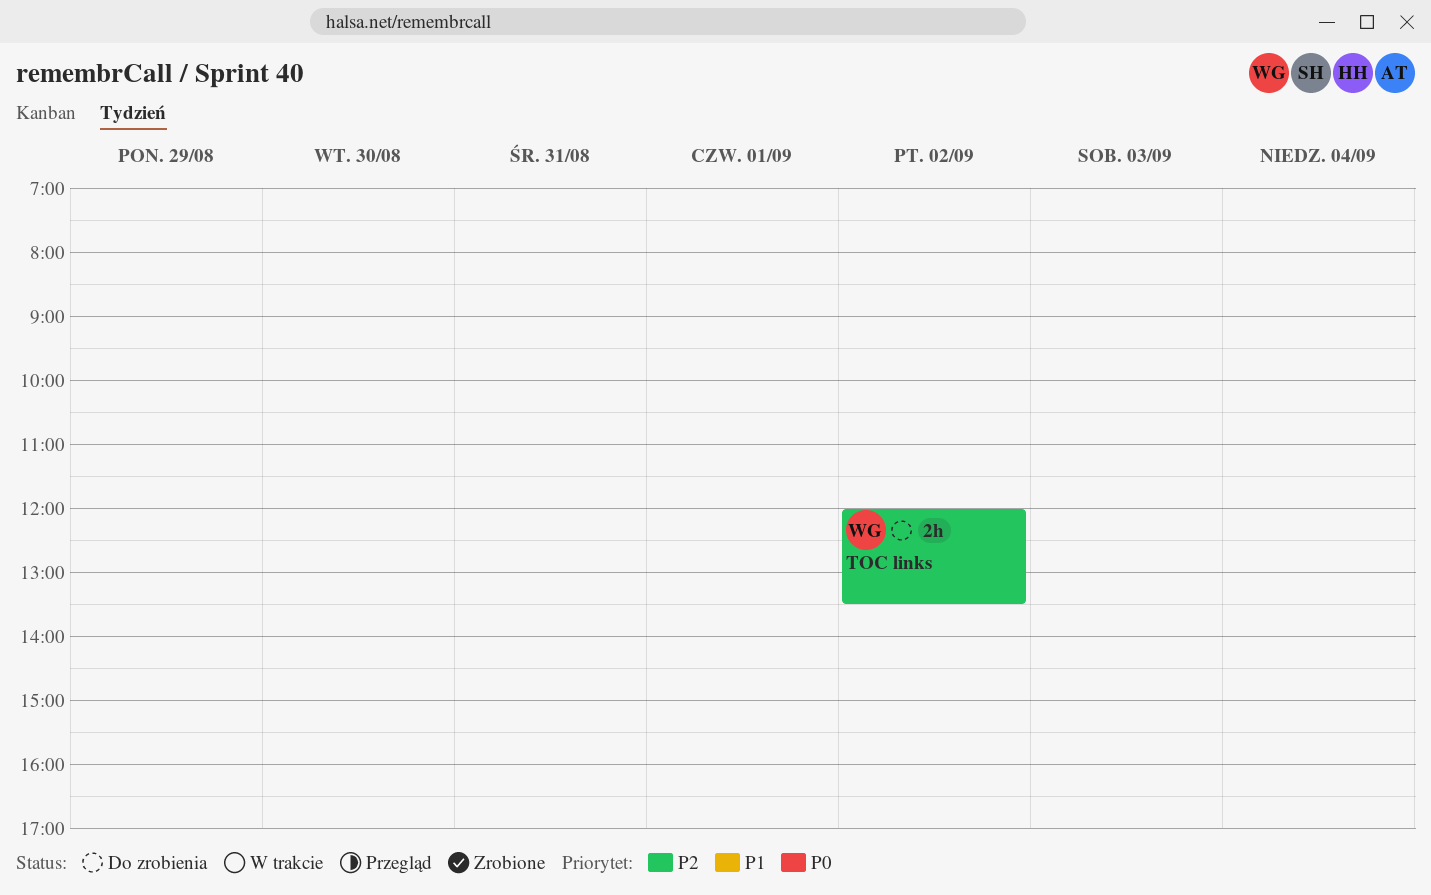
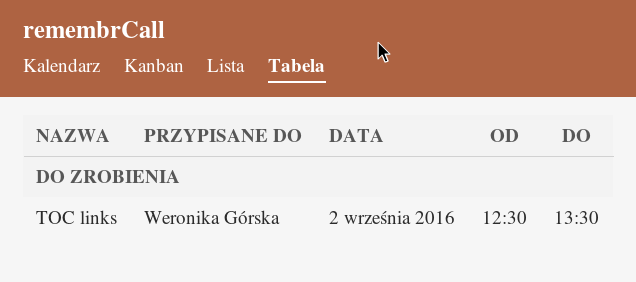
TOC links, begins: 12:00 -> 12:30

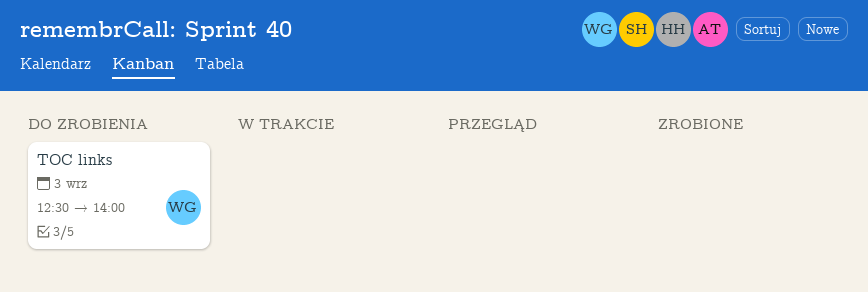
TOC links, day: Sep 2 -> Sep 3
TOC links, ends: 13:30 -> 14:00

